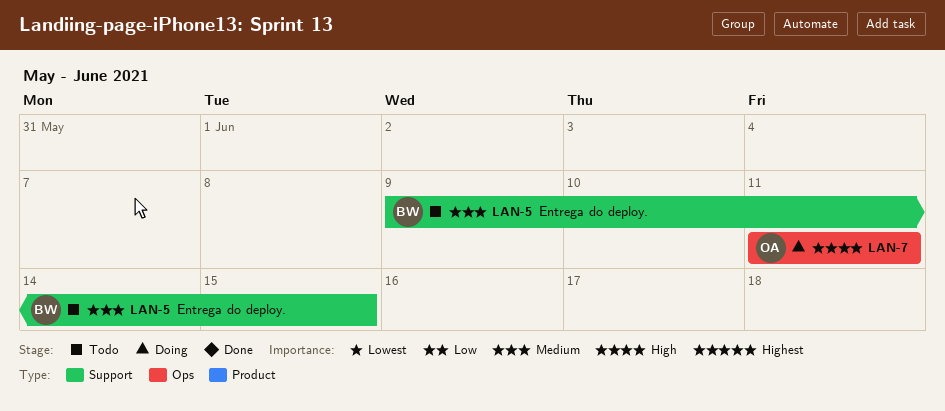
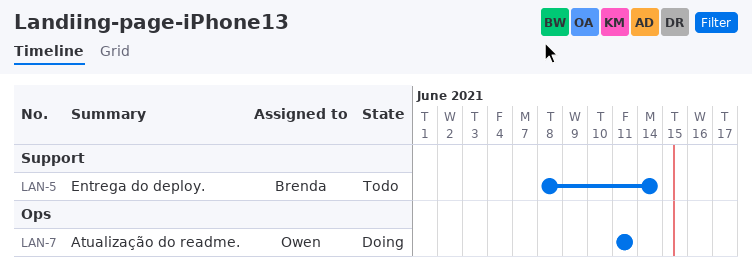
LAN-5, start: Jun 9 -> Jun 8
LAN-5, due: Jun 15 -> Jun 14

